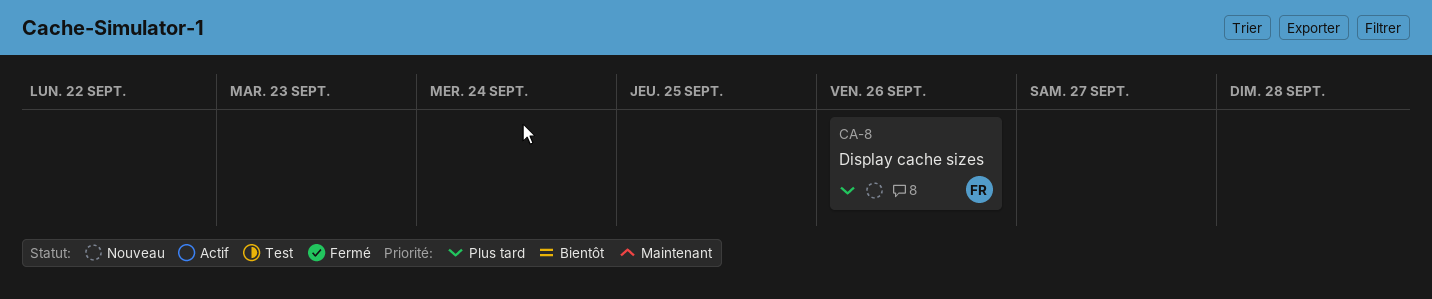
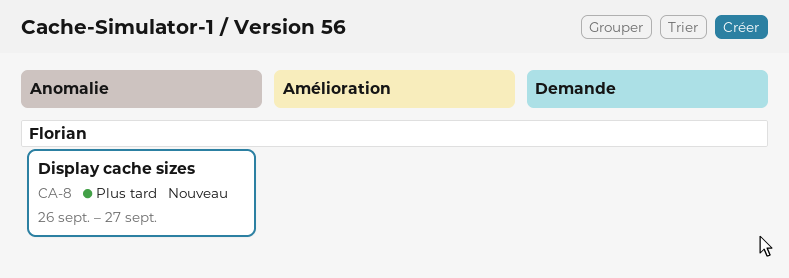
CA-8, due: Sep 26 -> Sep 27

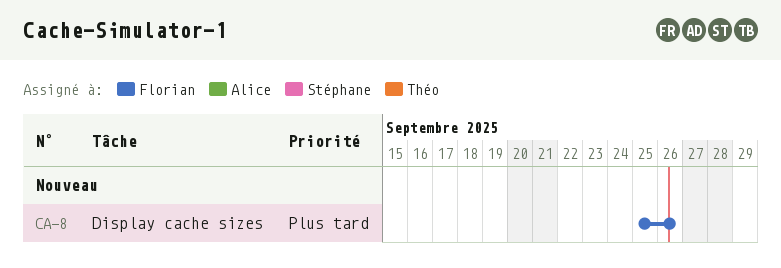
CA-8, start: Sep 26 -> Sep 25
CA-8, due: Sep 27 -> Sep 26

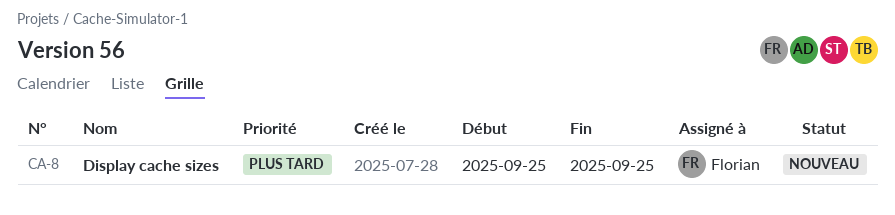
CA-8, due: Sep 26 -> Sep 25

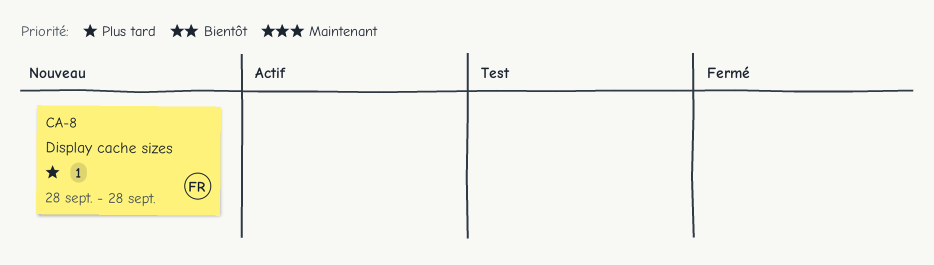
CA-8, start: Sep 25 -> Sep 28
CA-8, due: Sep 25 -> Sep 28

